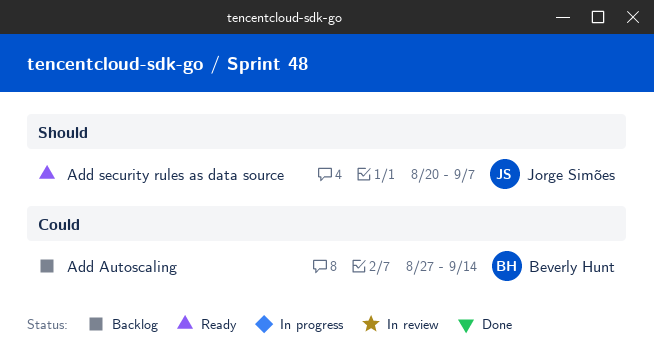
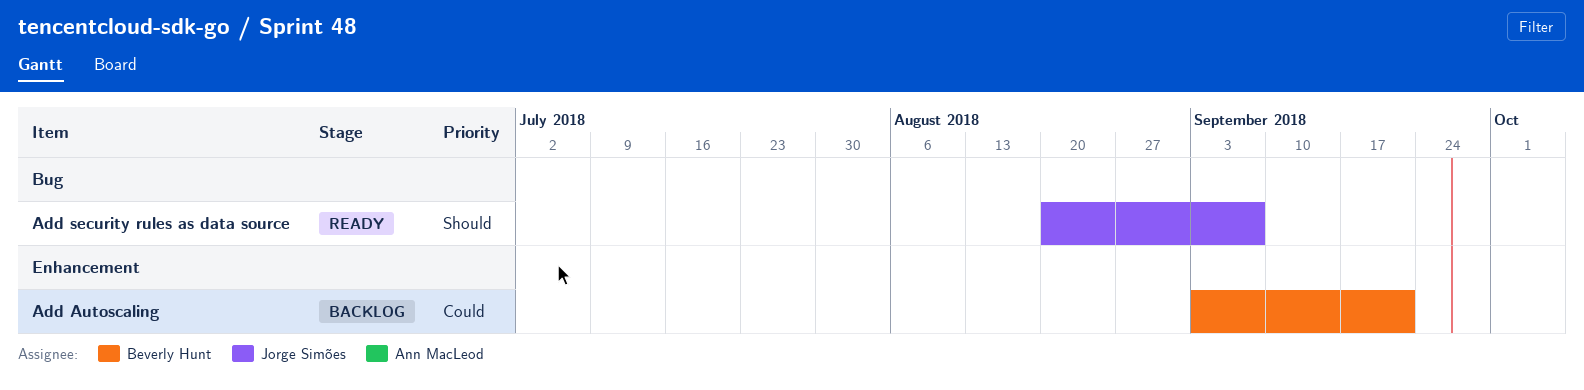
Add Autoscaling, start: Aug 27 -> Sep 3
Add Autoscaling, due: Sep 14 -> Sep 21

